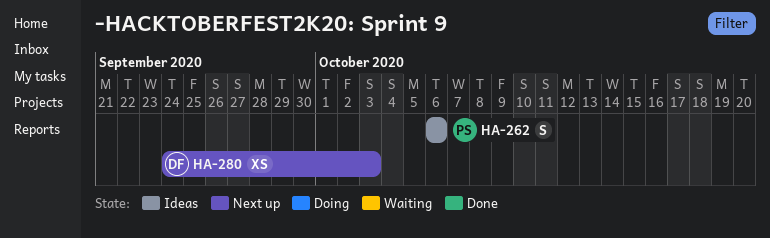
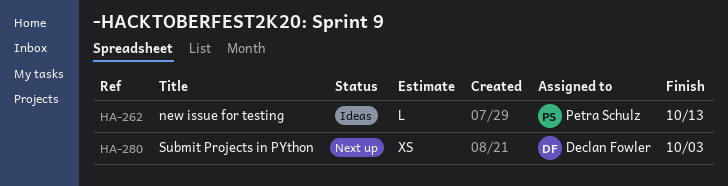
HA-262, estimate: S -> L
HA-262, due: Oct 6 -> Oct 13

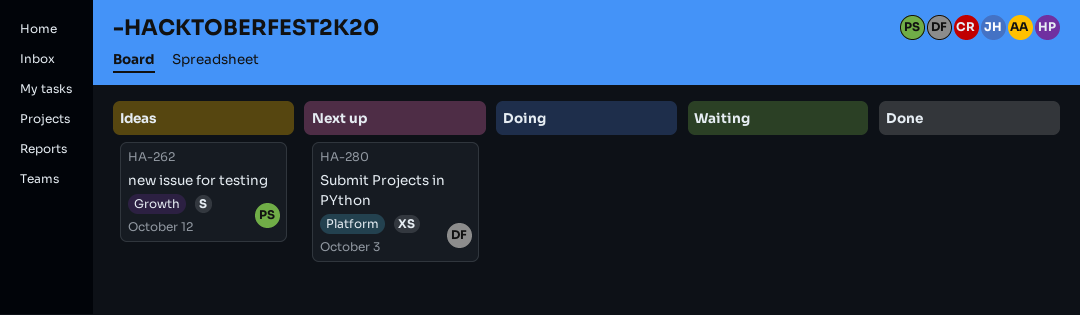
HA-262, estimate: L -> S
HA-262, due: Oct 13 -> Oct 12

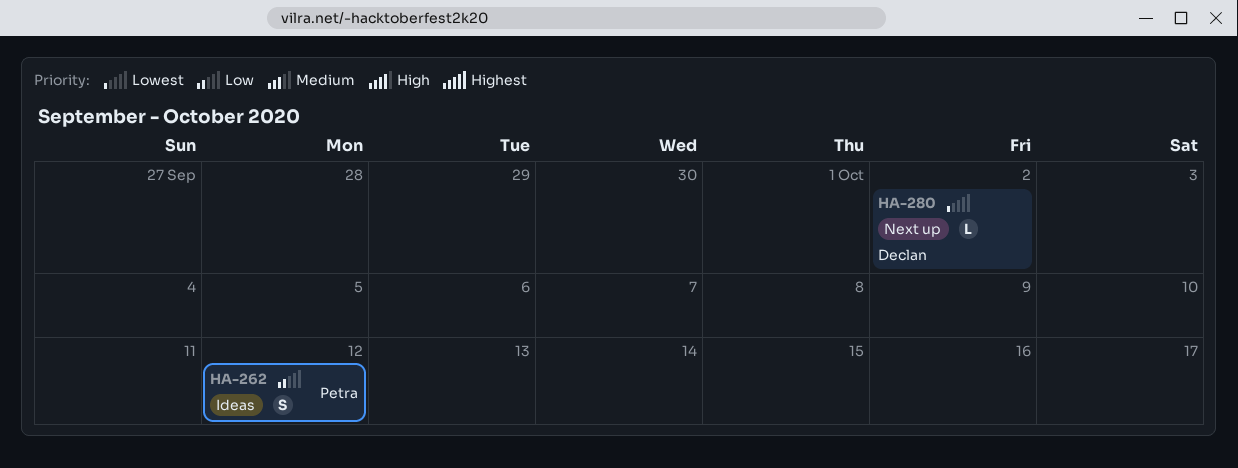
HA-280, estimate: XS -> L
HA-280, due: Oct 3 -> Oct 2

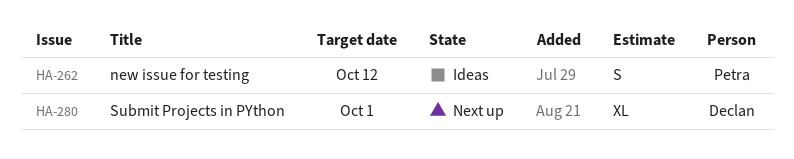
HA-280, estimate: L -> XL
HA-280, due: Oct 2 -> Oct 1

